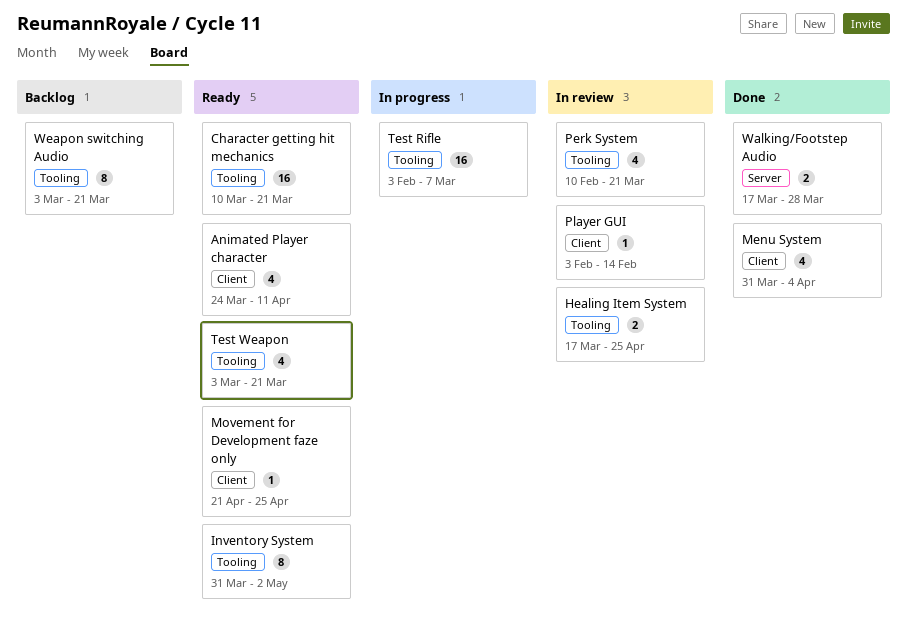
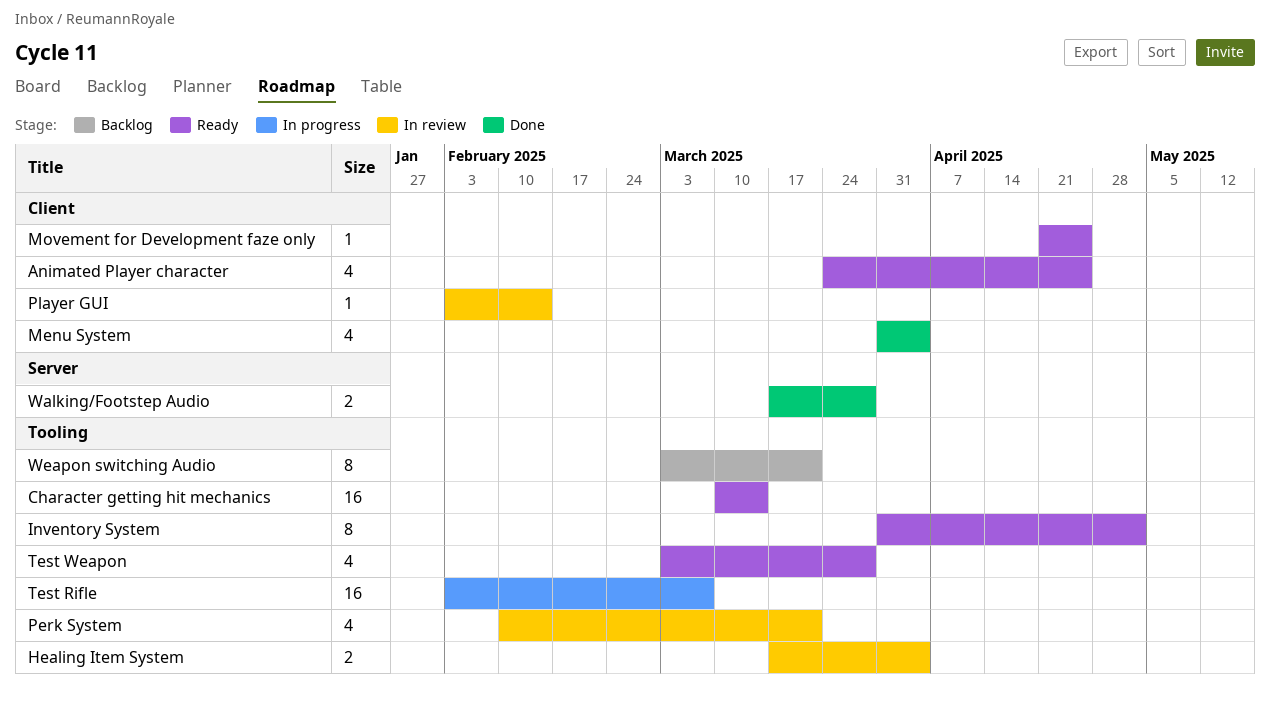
Animated Player character, due: Apr 11 -> Apr 25
Character getting hit mechanics, due: Mar 21 -> Mar 14
Healing Item System, due: Apr 25 -> Apr 4
Test Weapon, due: Mar 21 -> Mar 28

